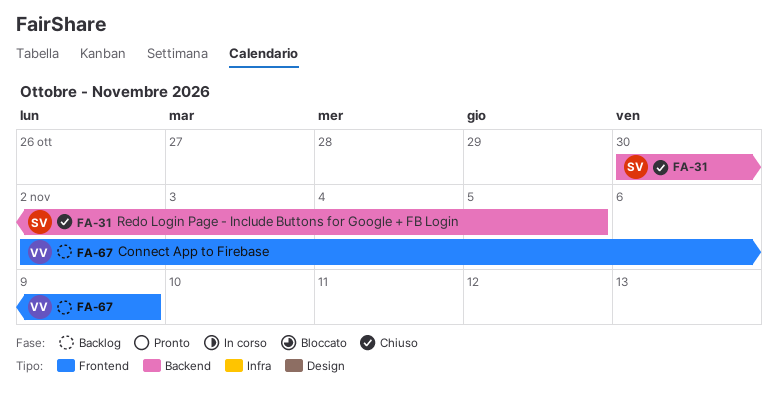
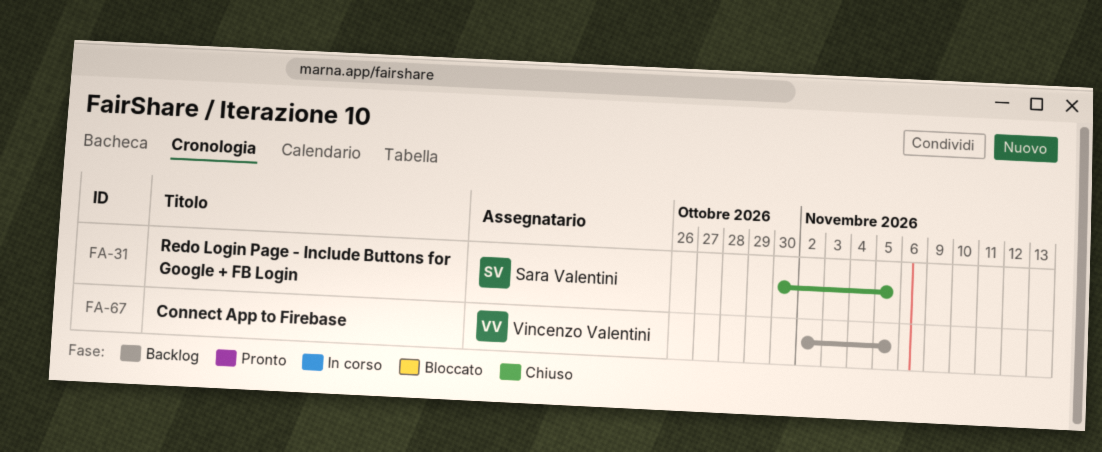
FA-67, due: Nov 9 -> Nov 5

